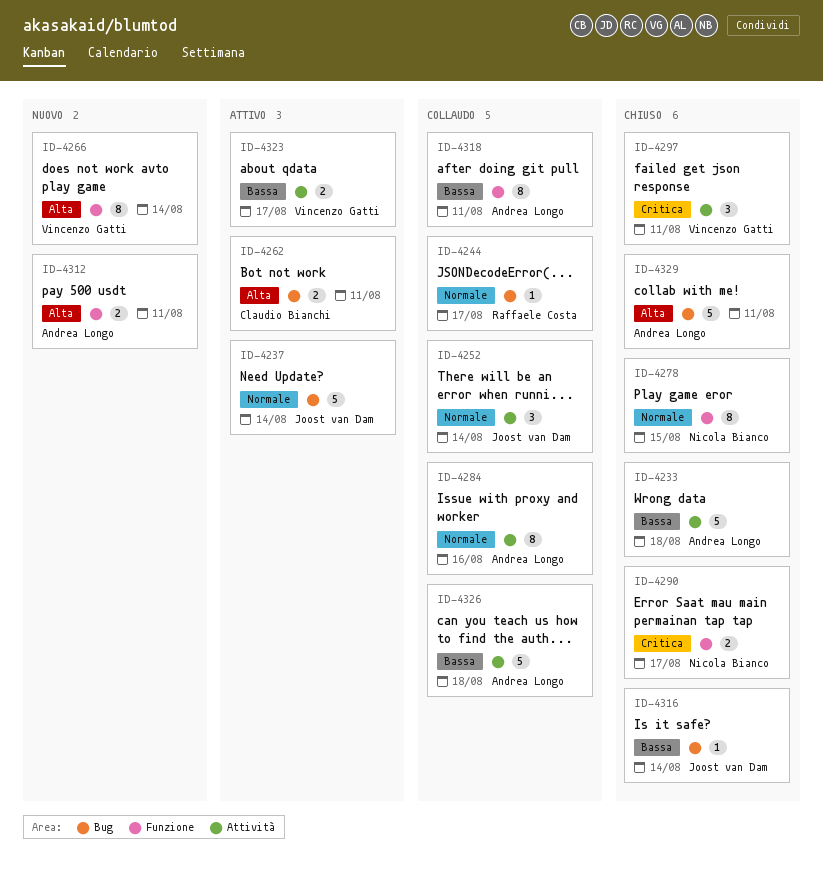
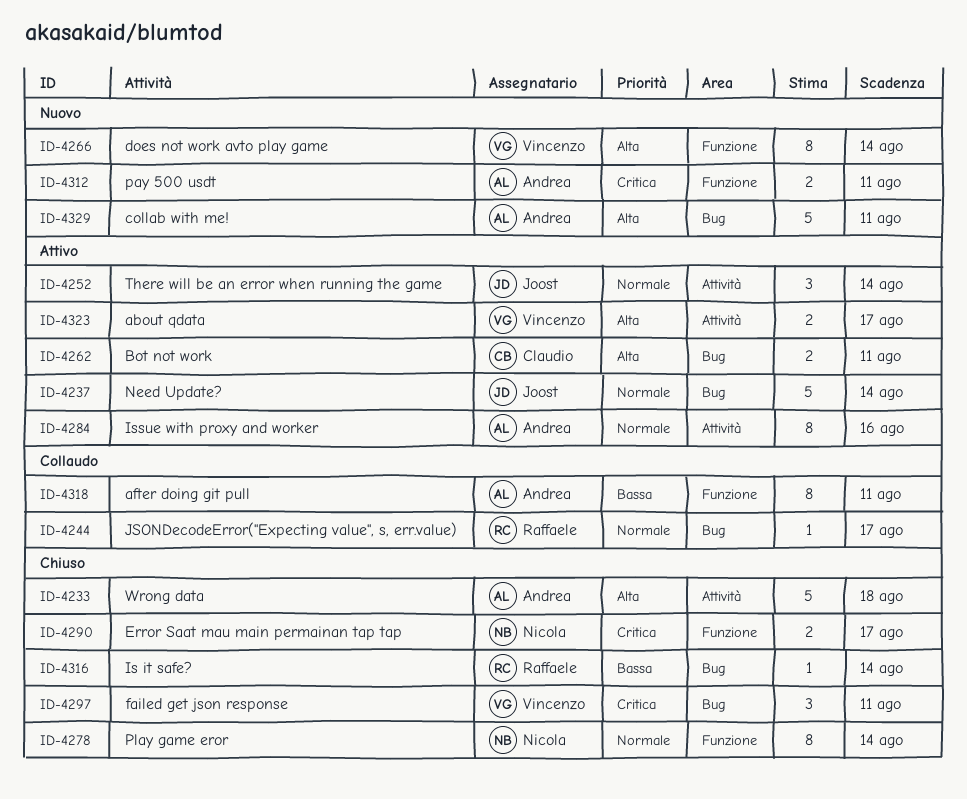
ID-4233, priority: Bassa -> Alta
ID-4252, status: Collaudo -> Attivo
ID-4278, due: Aug 15 -> Aug 14
ID-4284, status: Collaudo -> Attivo
ID-4297, label: Attività -> Bug
ID-4312, priority: Alta -> Critica
ID-4316, owner: Joost van Dam -> Raffaele Costa
ID-4323, priority: Bassa -> Alta
ID-4326: present -> none
ID-4329, status: Chiuso -> Nuovo

